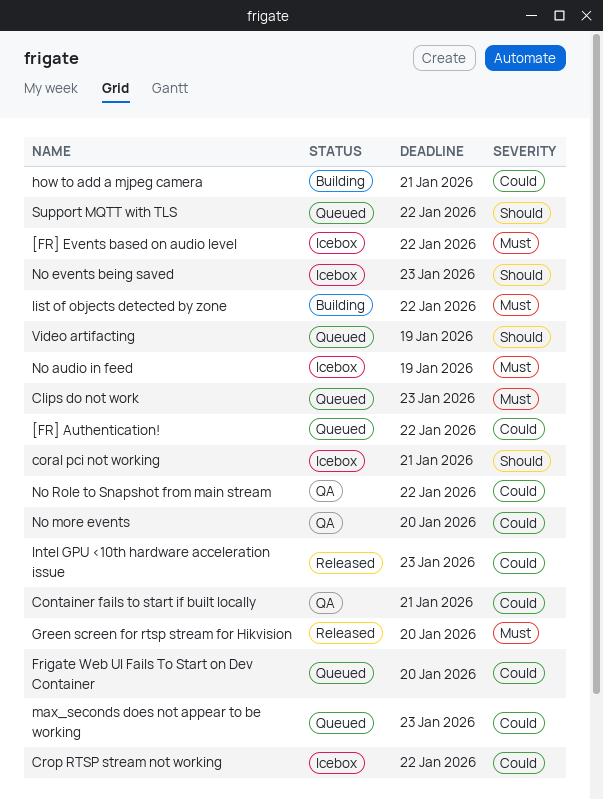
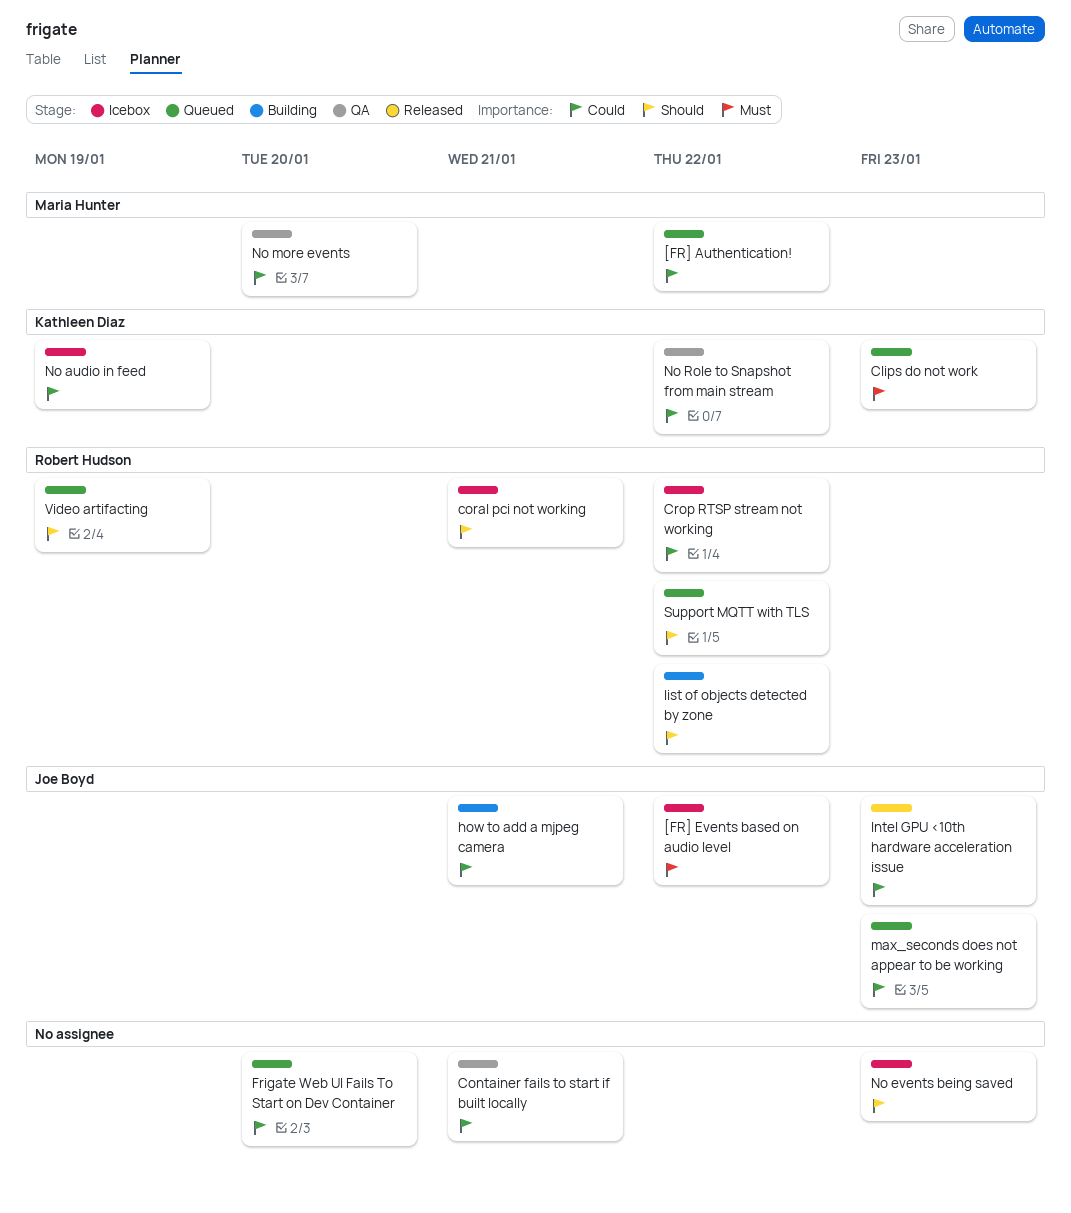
Green screen for rtsp stream for Hikvision: present -> none
list of objects detected by zone, priority: Must -> Should
No audio in feed, priority: Must -> Could

